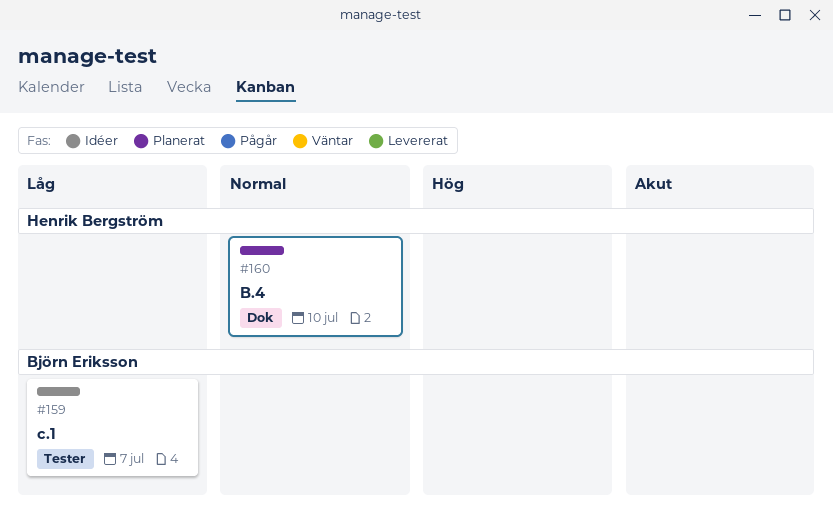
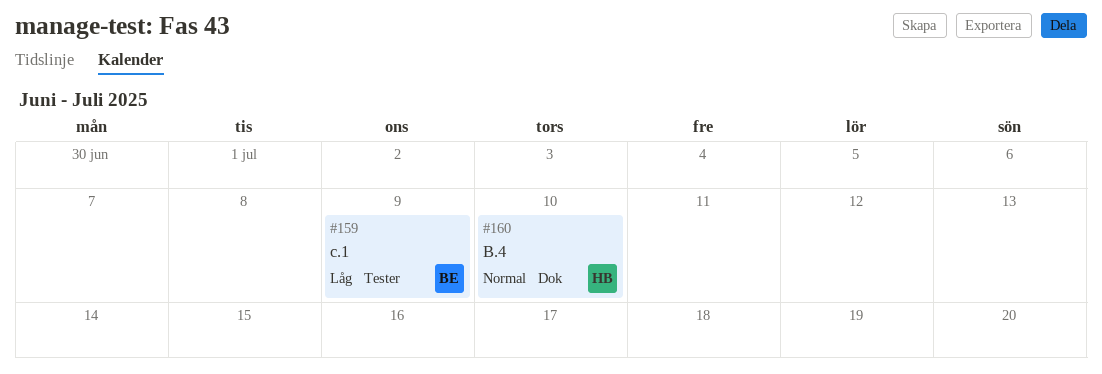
#159, due: Jul 7 -> Jul 9

